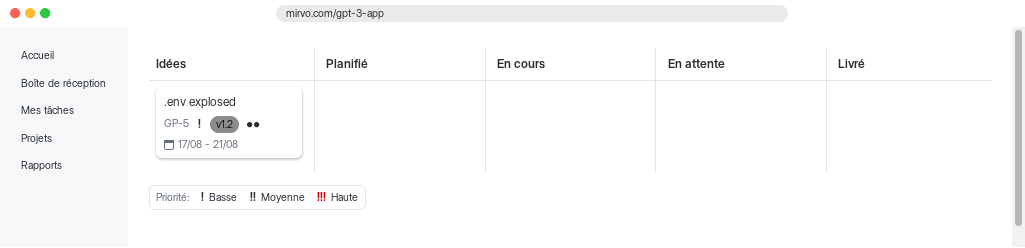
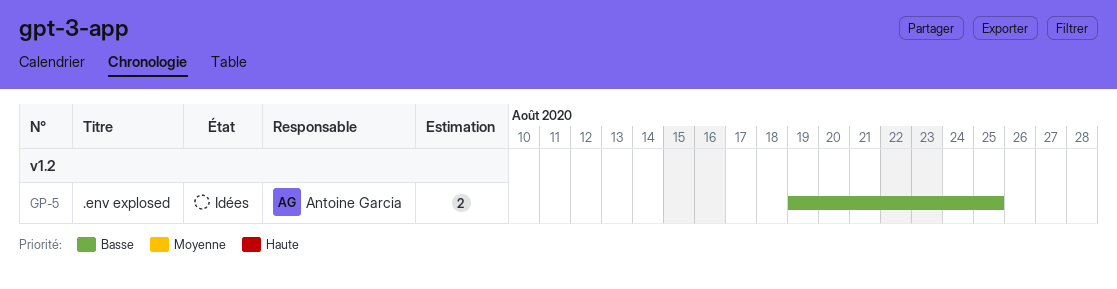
GP-5, start: Aug 17 -> Aug 19
GP-5, due: Aug 21 -> Aug 25

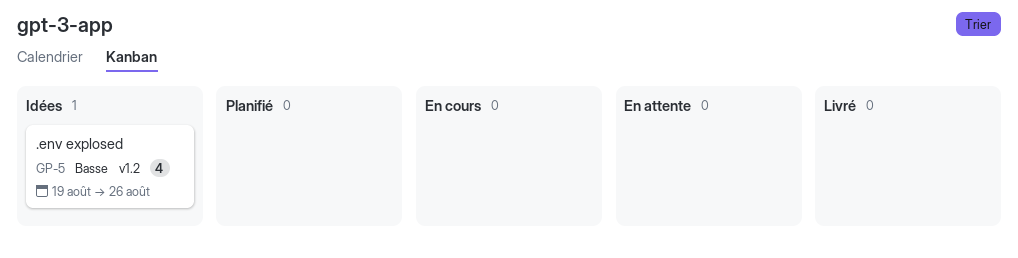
GP-5, estimate: 2 -> 4
GP-5, due: Aug 25 -> Aug 26

